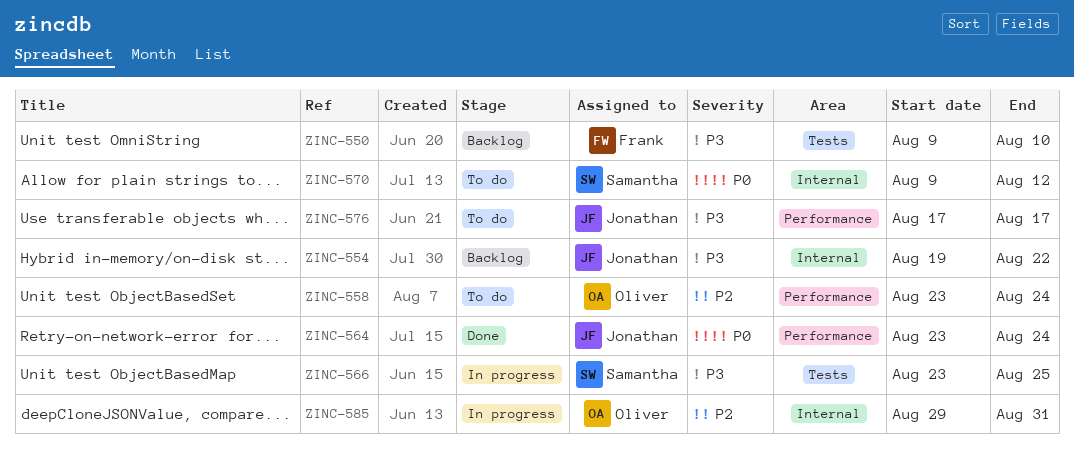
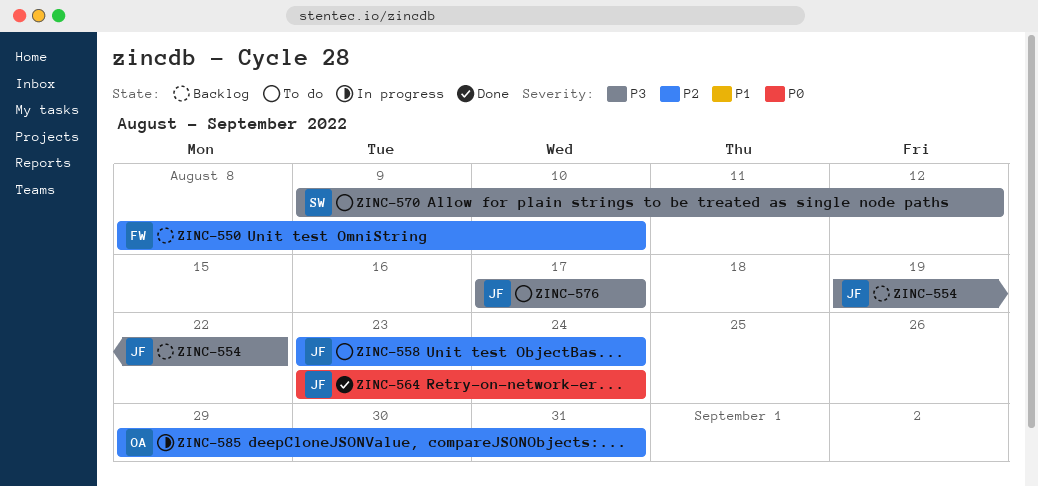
ZINC-550, priority: P3 -> P2
ZINC-550, start: Aug 9 -> Aug 8
ZINC-558, owner: Oliver -> Jonathan
ZINC-566: present -> none
ZINC-570, priority: P0 -> P3

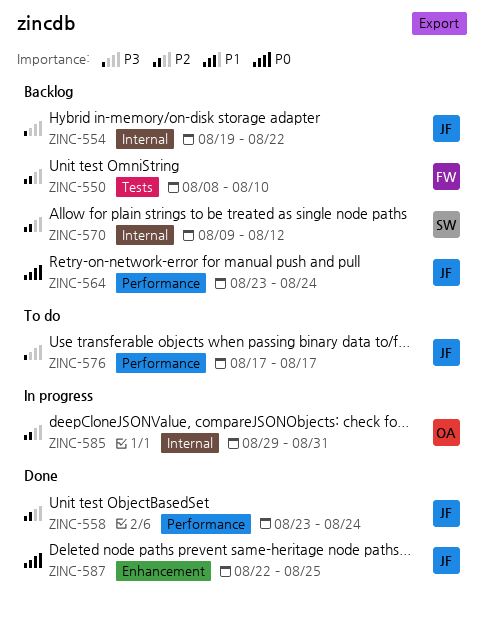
ZINC-558, status: To do -> Done
ZINC-564, status: Done -> Backlog
ZINC-570, status: To do -> Backlog
ZINC-570, priority: P3 -> P2
ZINC-587: none -> present

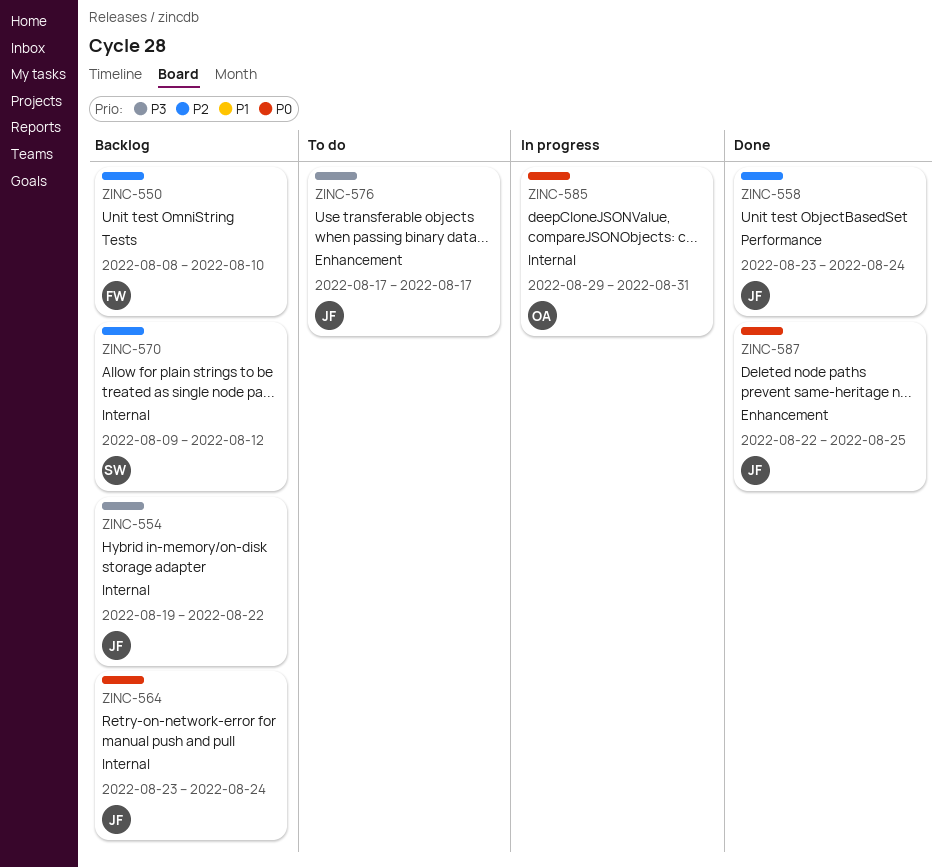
ZINC-564, label: Performance -> Internal
ZINC-576, label: Performance -> Enhancement
ZINC-585, priority: P2 -> P0

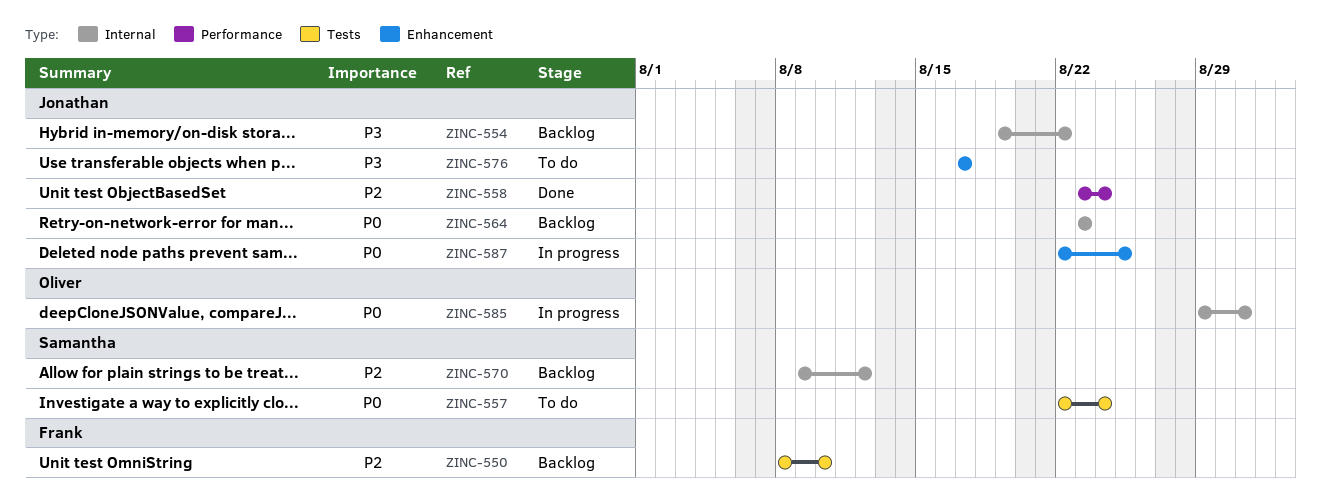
ZINC-557: none -> present
ZINC-564, due: Aug 24 -> Aug 23
ZINC-587, status: Done -> In progress

